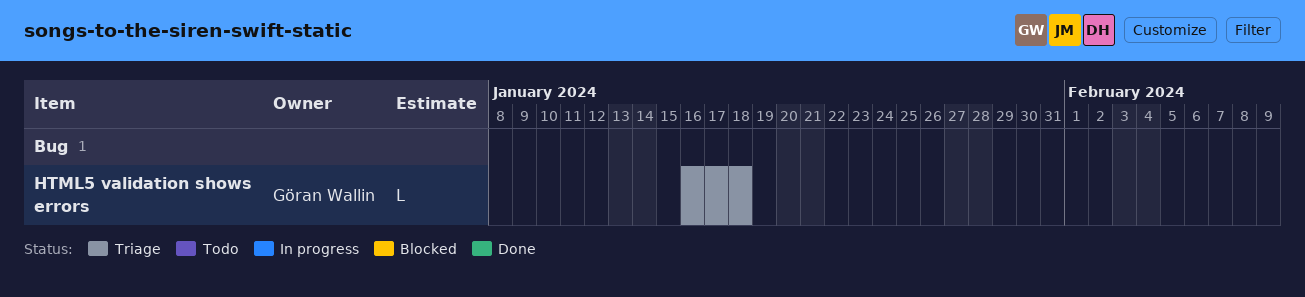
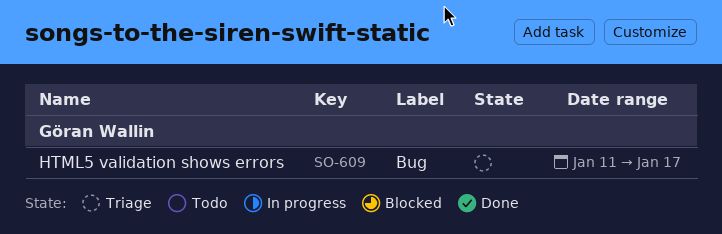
HTML5 validation shows errors, start: Jan 16 -> Jan 11
HTML5 validation shows errors, due: Jan 18 -> Jan 17

